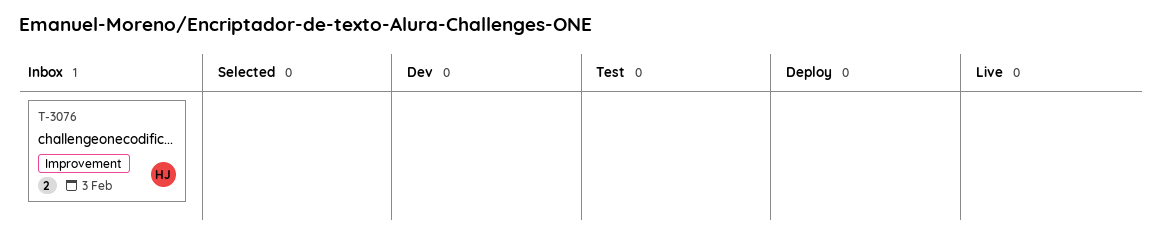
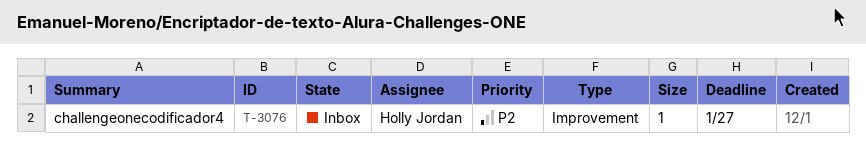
T-3076, estimate: 2 -> 1
T-3076, due: Feb 3 -> Jan 27

